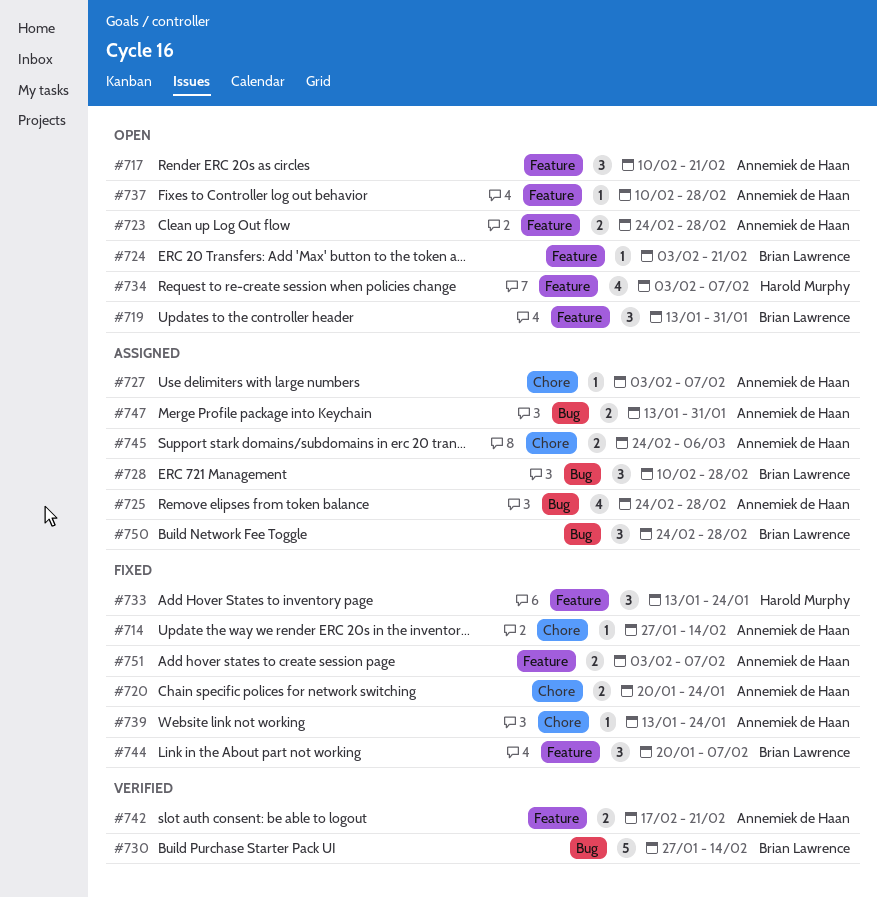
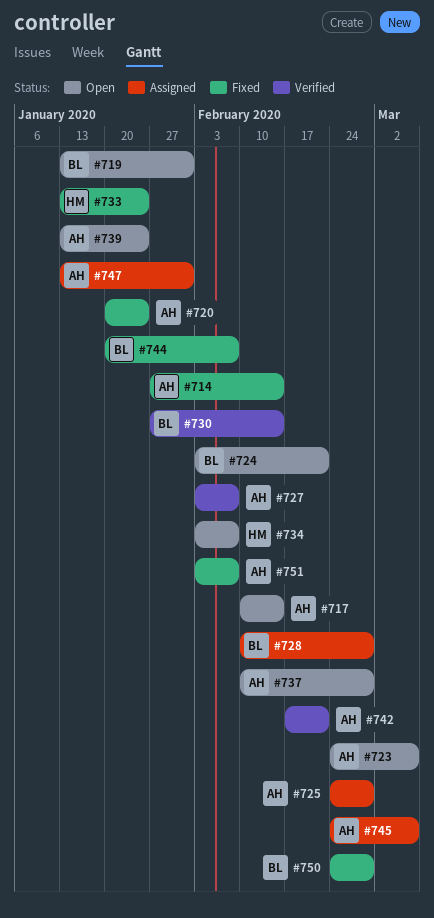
#717, due: Feb 21 -> Feb 14
#723, due: Feb 28 -> Mar 6
#727, status: Assigned -> Verified
#739, status: Fixed -> Open
#750, status: Assigned -> Fixed

